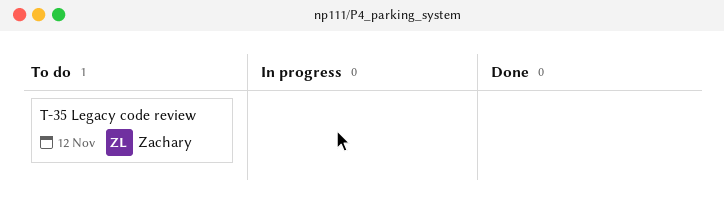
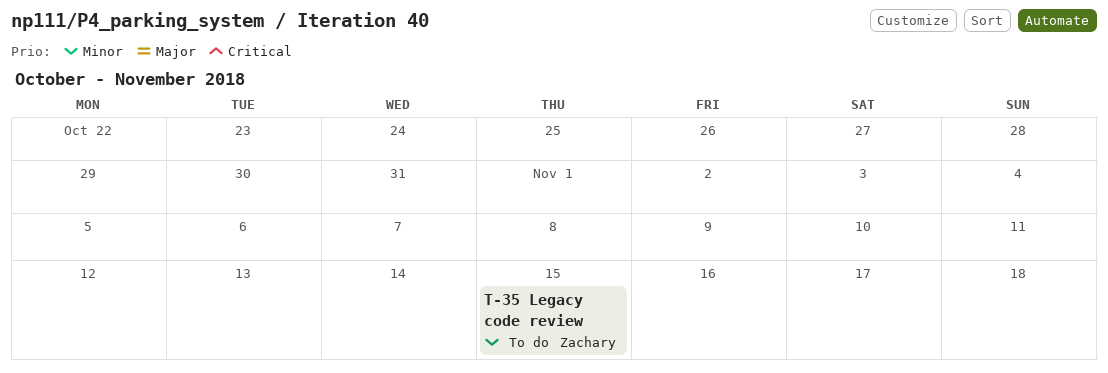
T-35, due: Nov 12 -> Nov 15

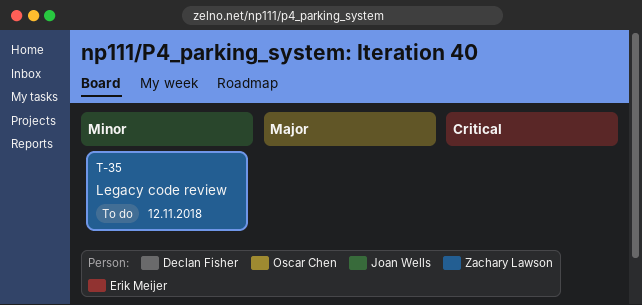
T-35, due: Nov 15 -> Nov 12

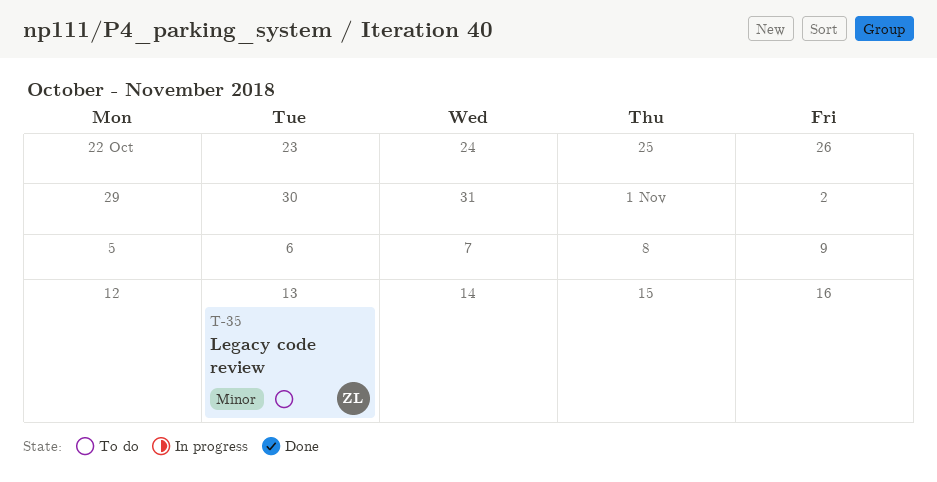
T-35, due: Nov 12 -> Nov 13

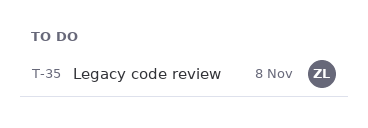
T-35, due: Nov 13 -> Nov 8

